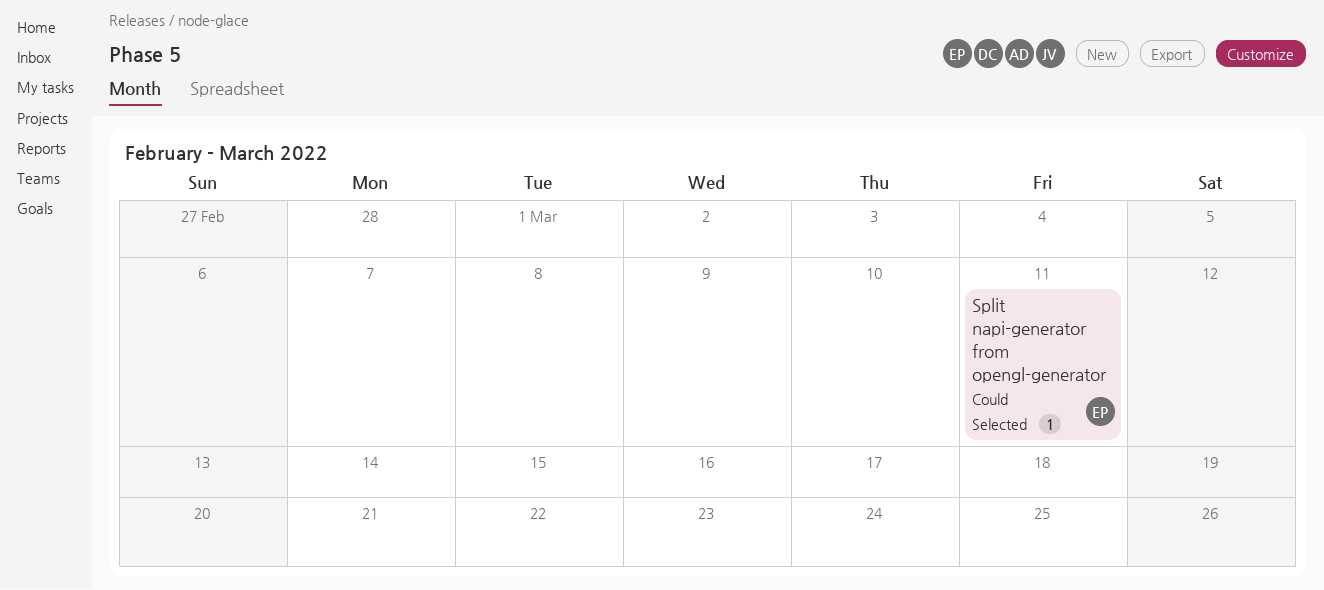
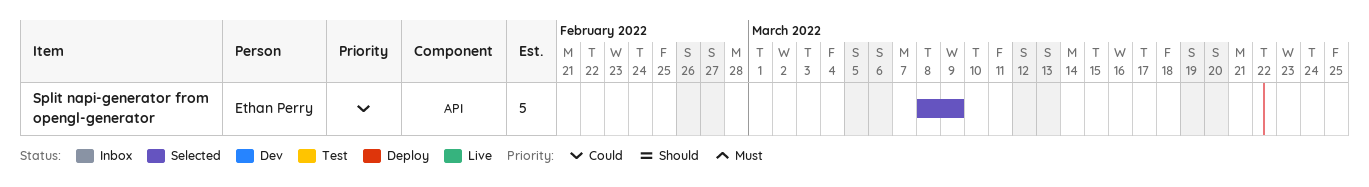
Split napi-generator from opengl-generator, estimate: 1 -> 5
Split napi-generator from opengl-generator, due: Mar 11 -> Mar 9

